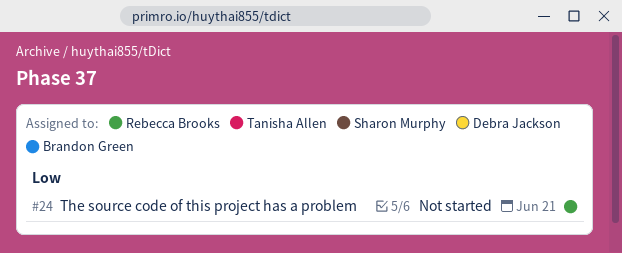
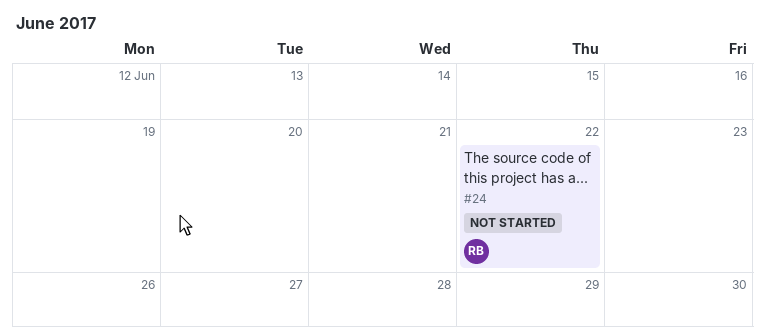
#24, due: Jun 21 -> Jun 22

